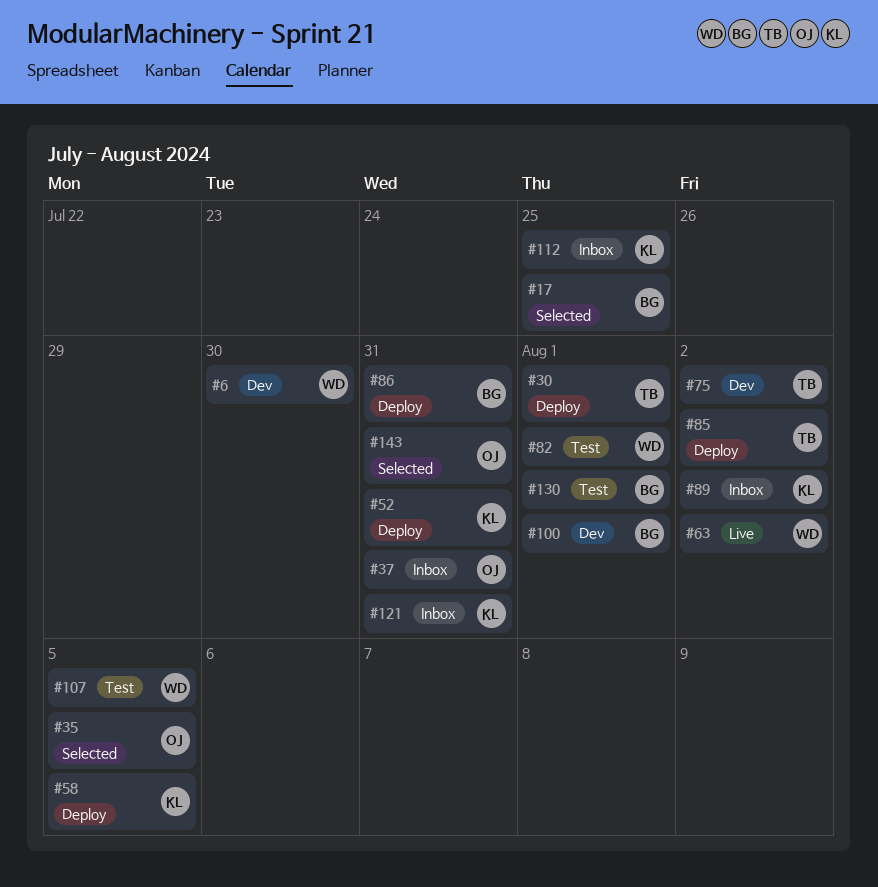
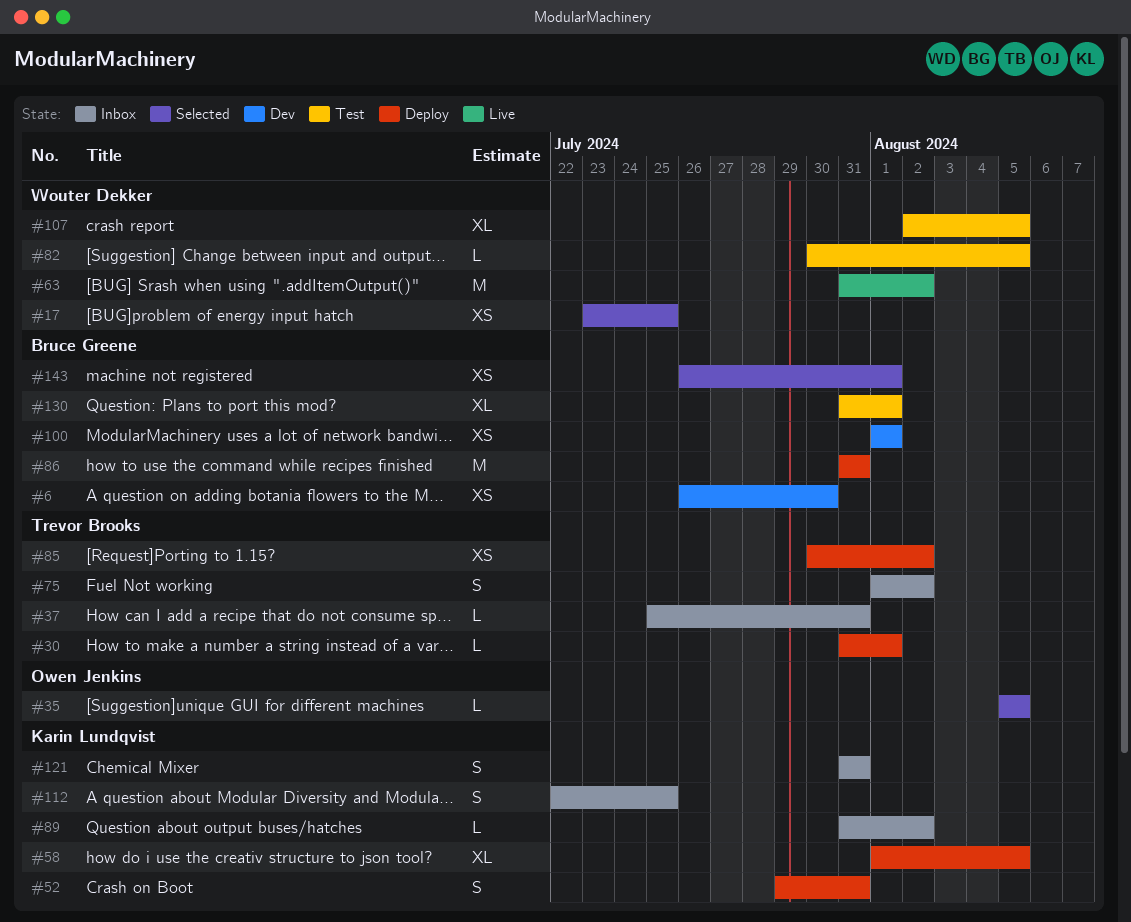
#6, owner: Wouter Dekker -> Bruce Greene
#17, owner: Bruce Greene -> Wouter Dekker
#37, owner: Owen Jenkins -> Trevor Brooks
#75, status: Dev -> Inbox
#82, due: Aug 1 -> Aug 5
#143, owner: Owen Jenkins -> Bruce Greene
#143, due: Jul 31 -> Aug 1

